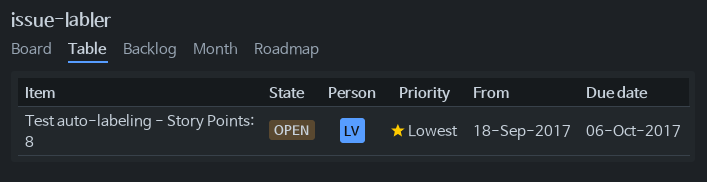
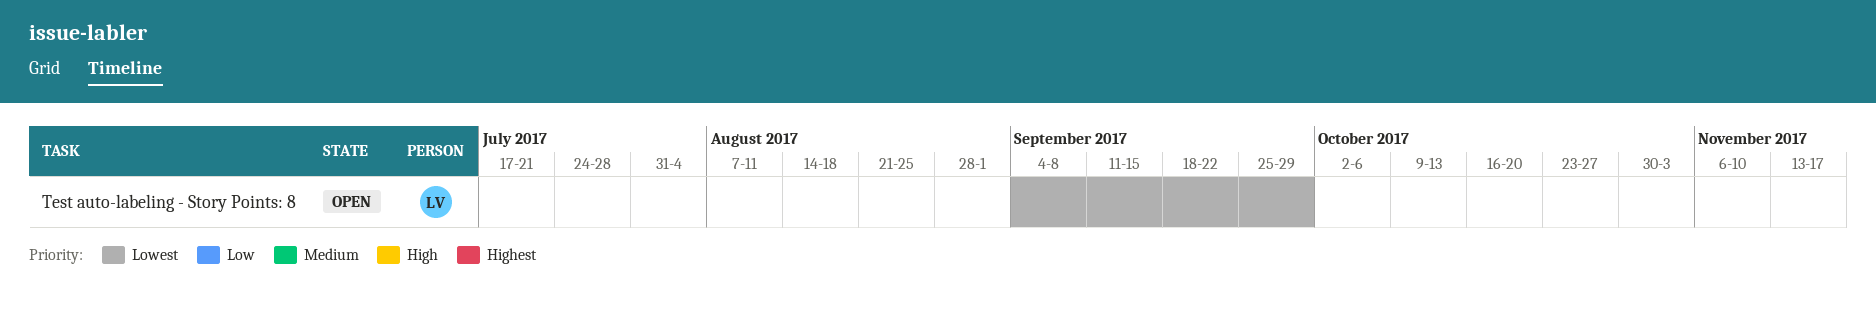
Test auto-labeling - Story Points: 8, start: Sep 18 -> Sep 4
Test auto-labeling - Story Points: 8, due: Oct 6 -> Sep 29

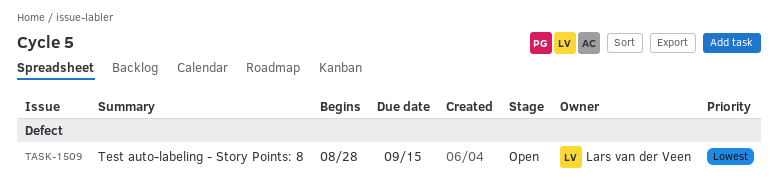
Test auto-labeling - Story Points: 8, start: Sep 4 -> Aug 28
Test auto-labeling - Story Points: 8, due: Sep 29 -> Sep 15

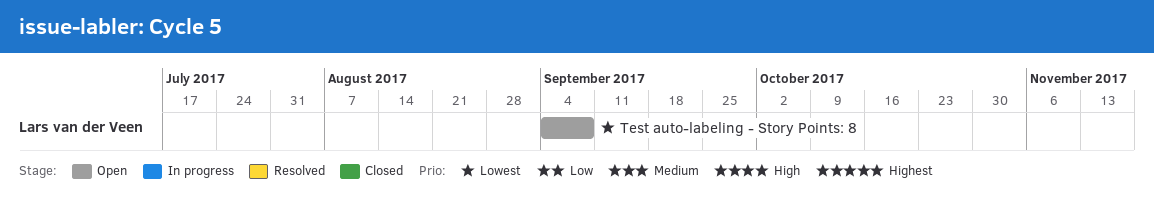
Test auto-labeling - Story Points: 8, start: Aug 28 -> Sep 4
Test auto-labeling - Story Points: 8, due: Sep 15 -> Sep 8

